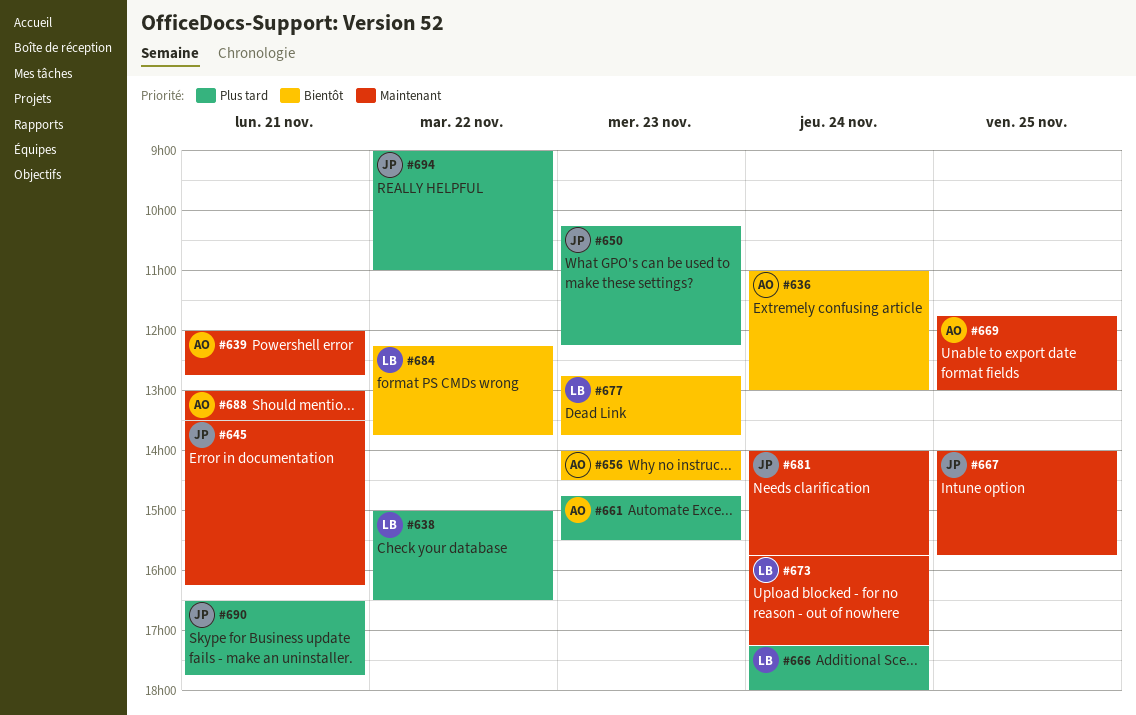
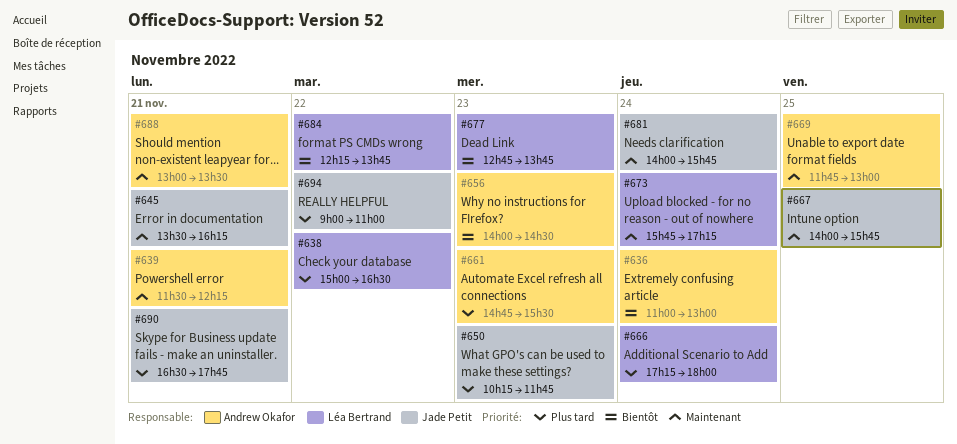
#639, begins: 12:00 -> 11:30
#639, ends: 12:45 -> 12:15
#650, ends: 12:15 -> 11:45

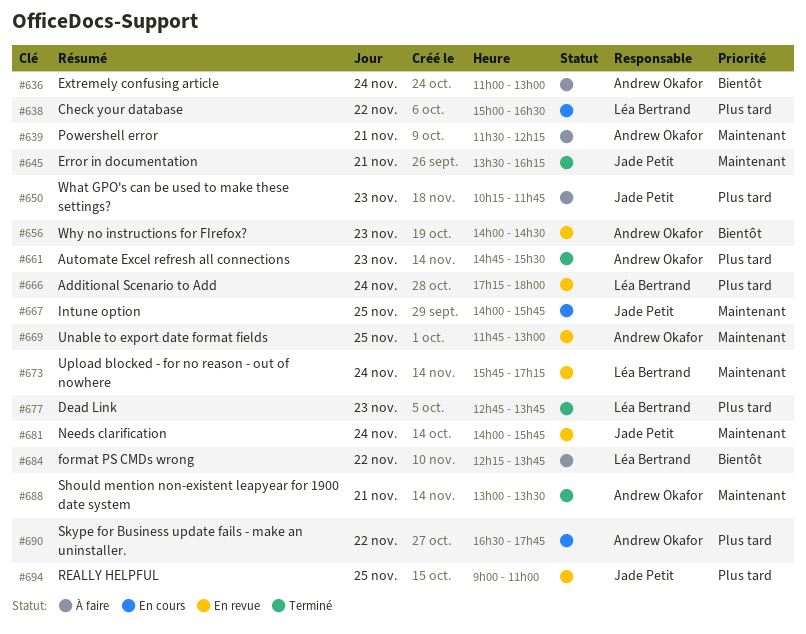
#677, priority: Bientôt -> Plus tard
#690, owner: Jade Petit -> Andrew Okafor
#690, day: Nov 21 -> Nov 22
#694, day: Nov 22 -> Nov 25

